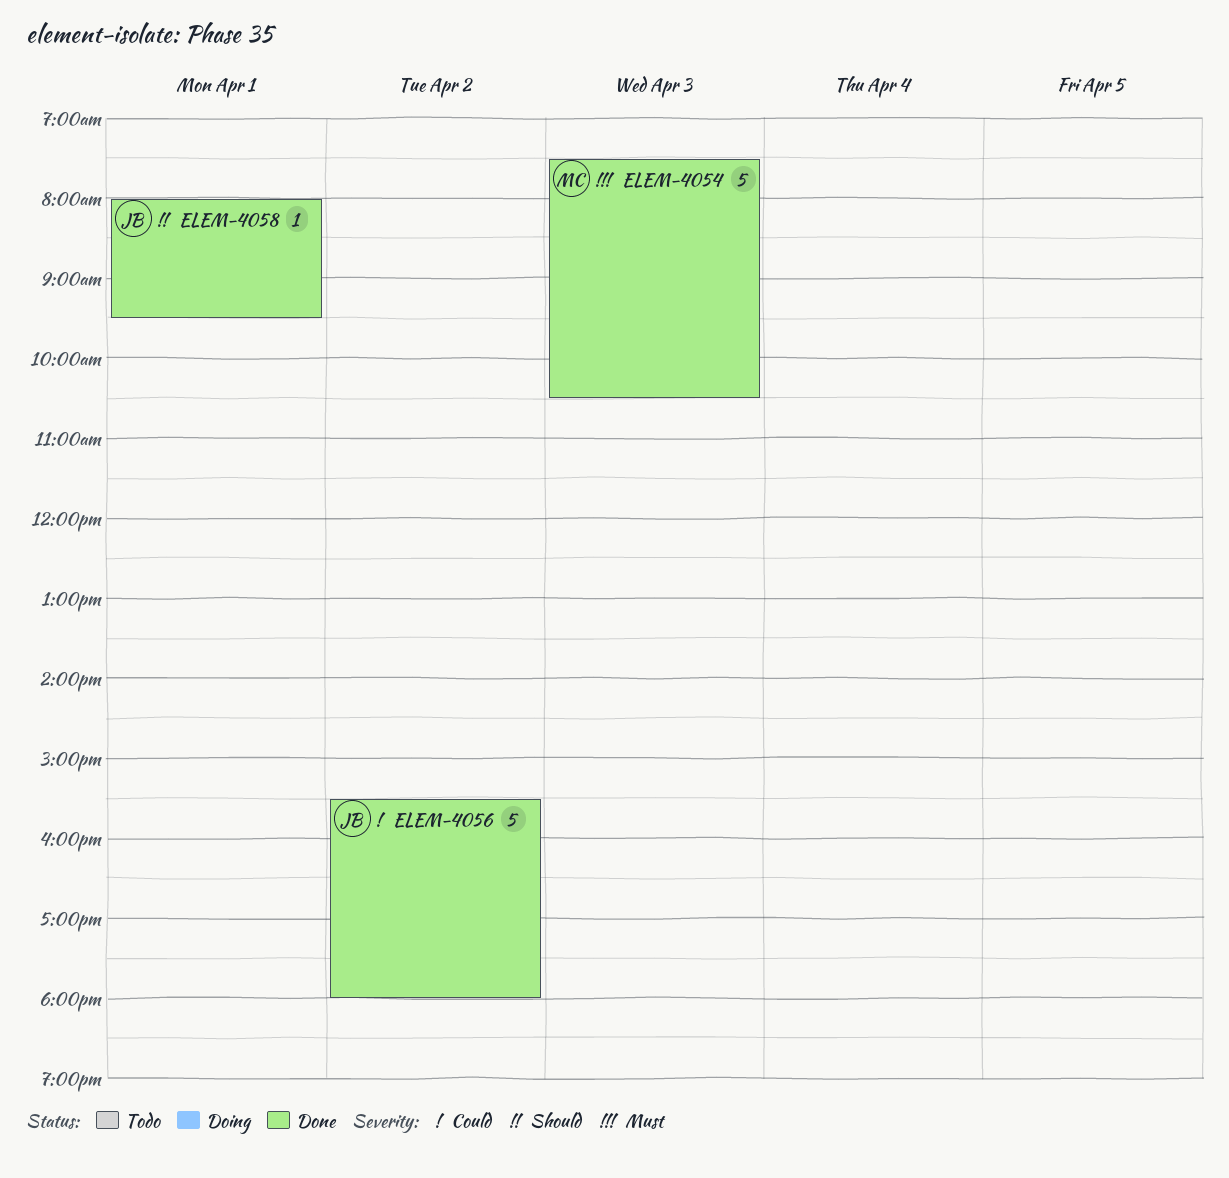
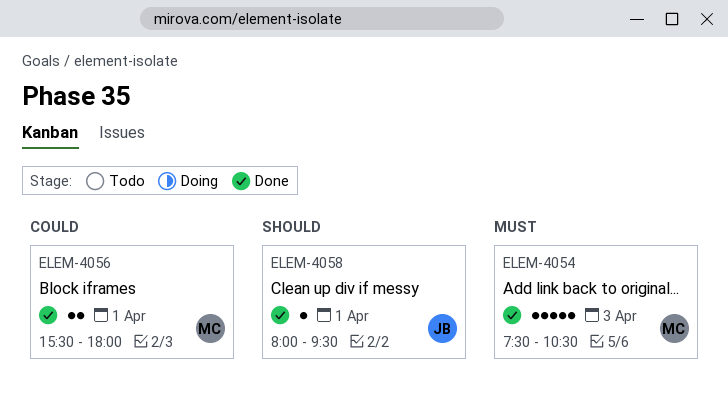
ELEM-4056, owner: JB -> MC
ELEM-4056, estimate: 5 -> 2
ELEM-4056, day: Apr 2 -> Apr 1

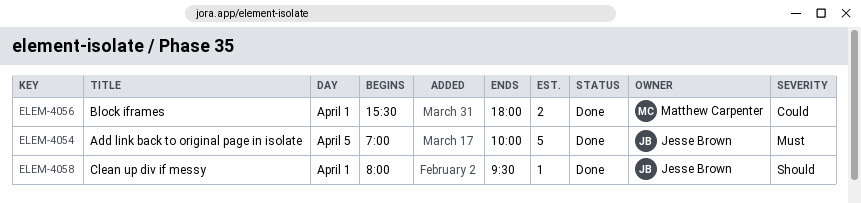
ELEM-4054, owner: Matthew Carpenter -> Jesse Brown
ELEM-4054, day: Apr 3 -> Apr 5
ELEM-4054, begins: 07:30 -> 07:00
ELEM-4054, ends: 10:30 -> 10:00

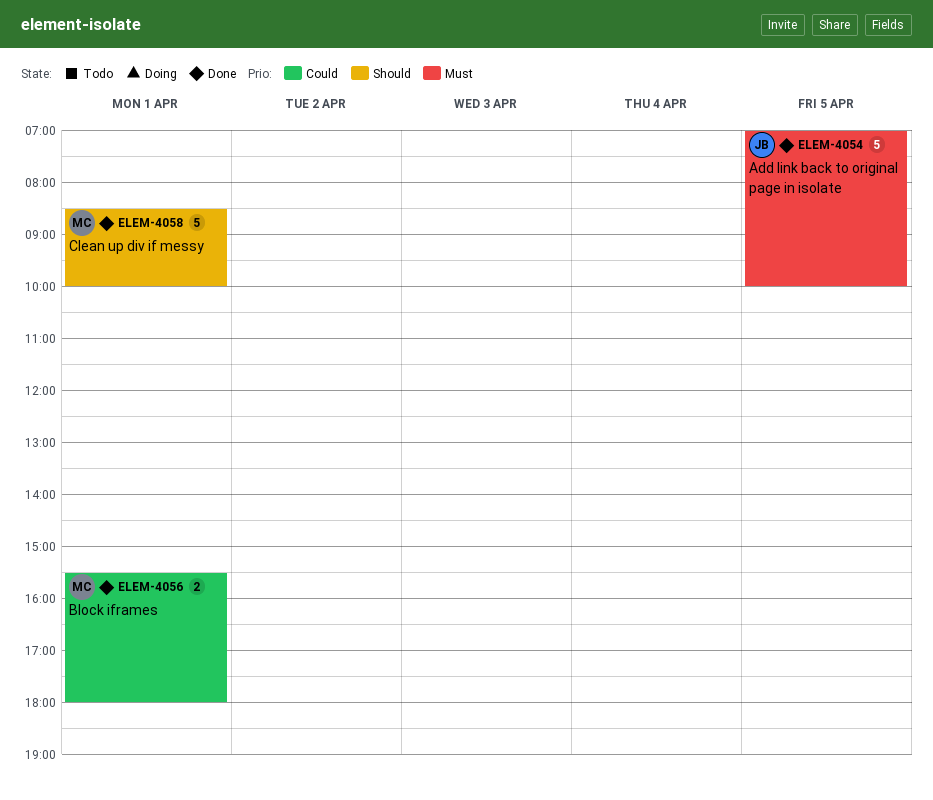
ELEM-4058, owner: Jesse Brown -> Matthew Carpenter
ELEM-4058, estimate: 1 -> 5
ELEM-4058, begins: 08:00 -> 08:30
ELEM-4058, ends: 09:30 -> 10:00

